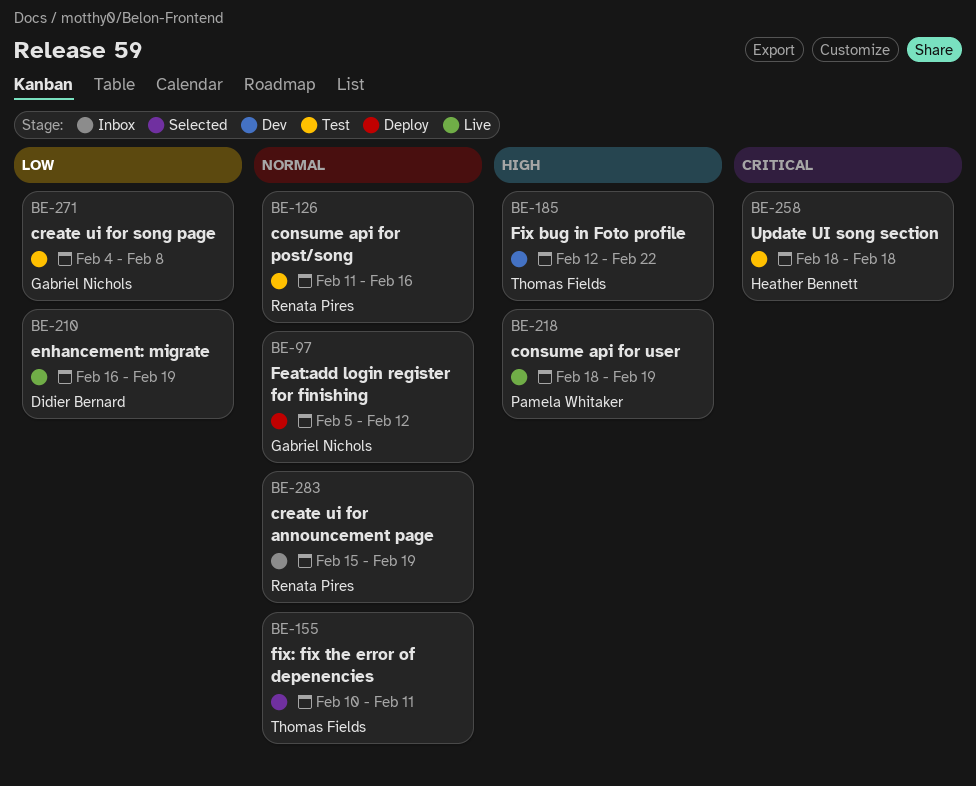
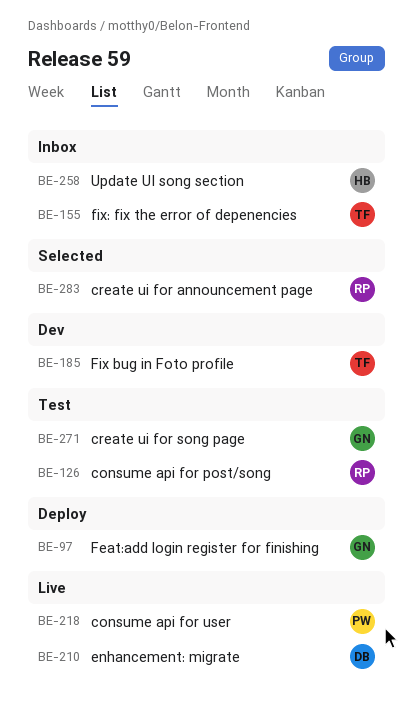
BE-155, status: Selected -> Inbox
BE-258, status: Test -> Inbox
BE-283, status: Inbox -> Selected

